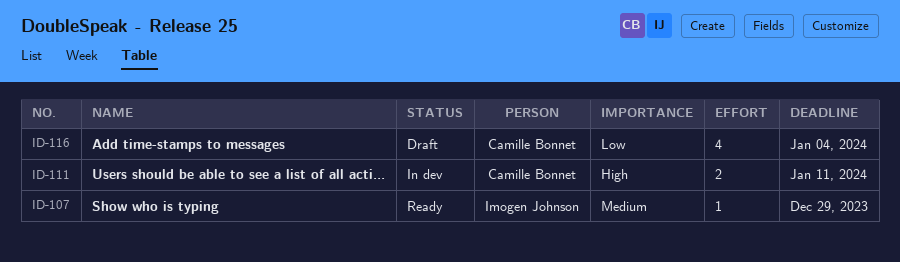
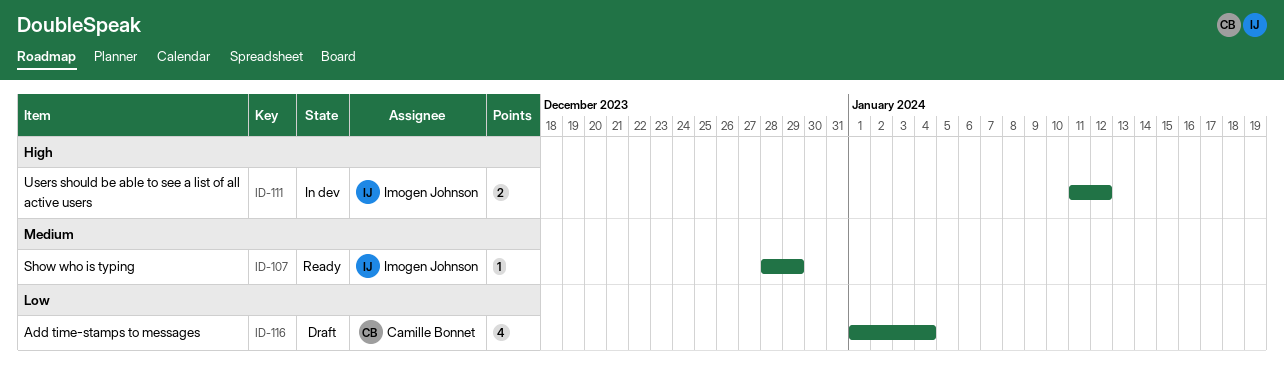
ID-111, owner: Camille Bonnet -> Imogen Johnson
ID-111, due: Jan 11 -> Jan 12

